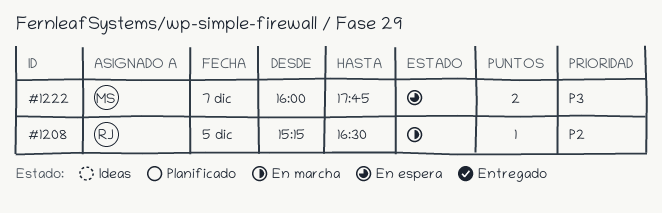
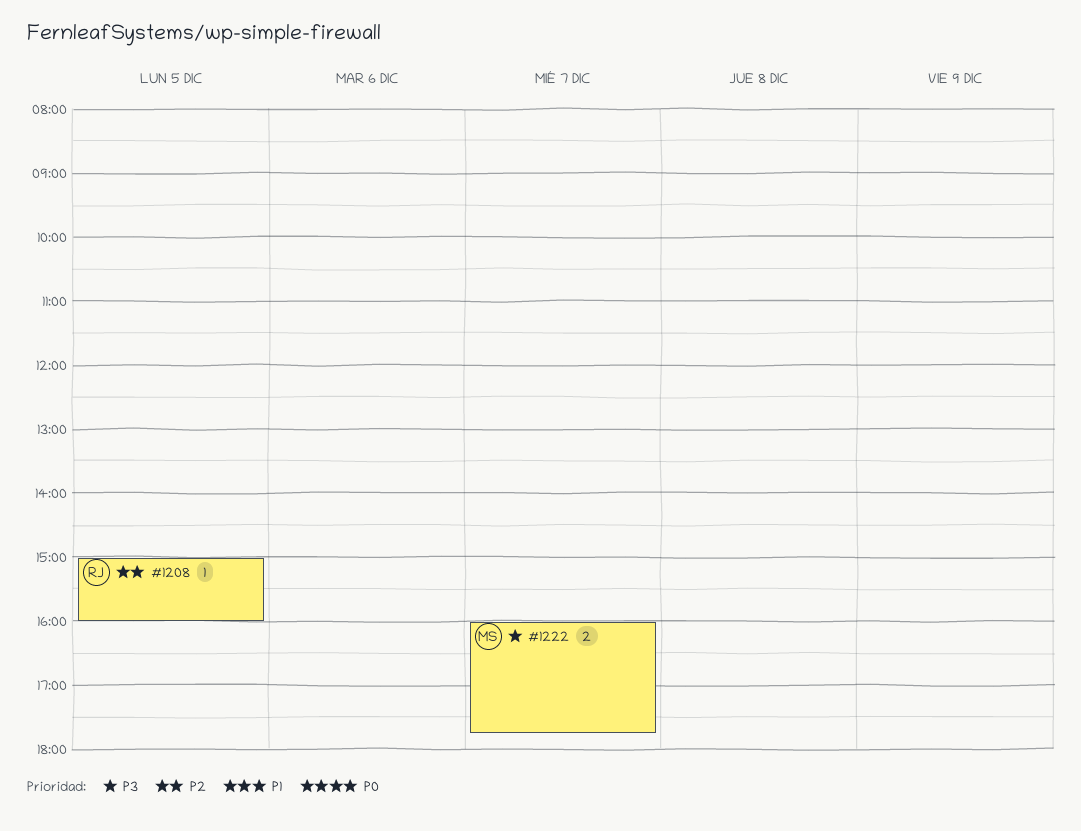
#1208, begins: 15:15 -> 15:00
#1208, ends: 16:30 -> 16:00

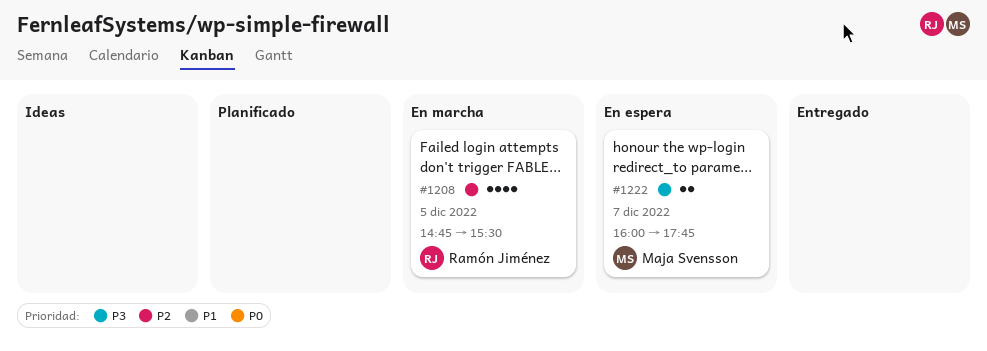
#1208, estimate: 1 -> 4
#1208, begins: 15:00 -> 14:45
#1208, ends: 16:00 -> 15:30

